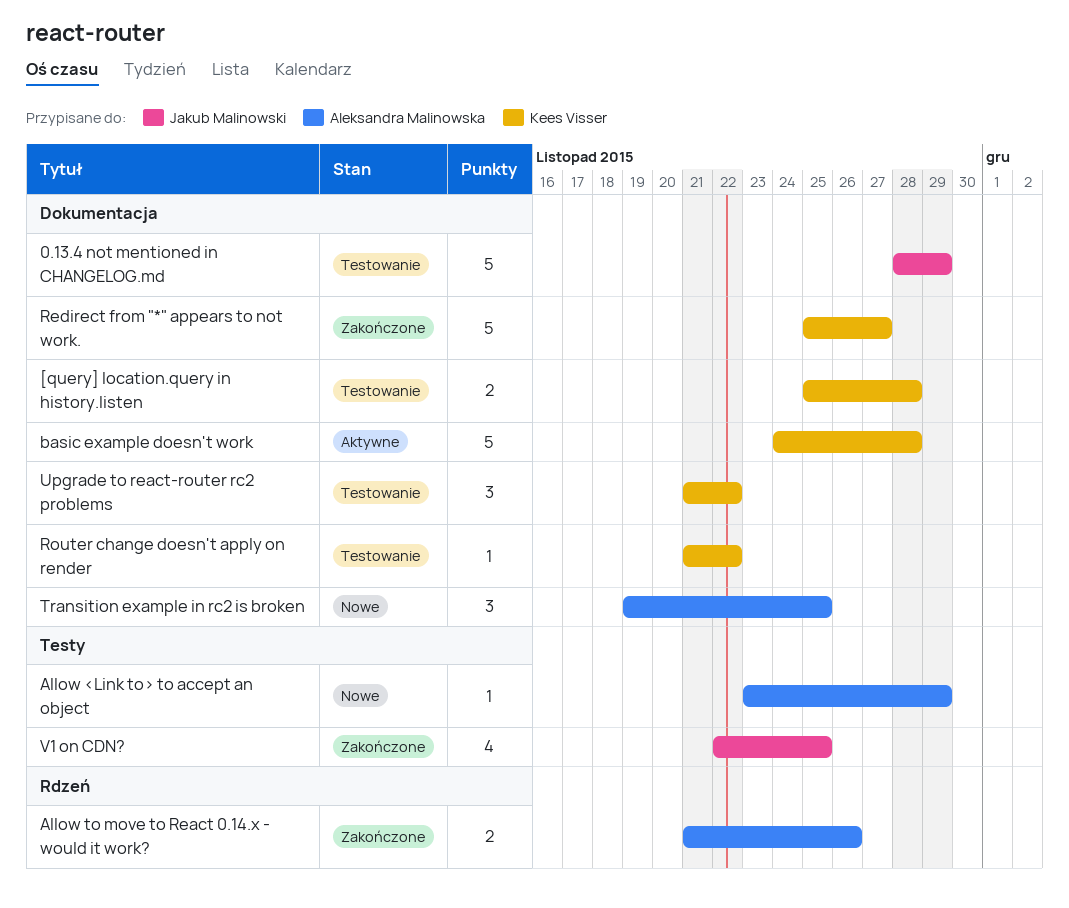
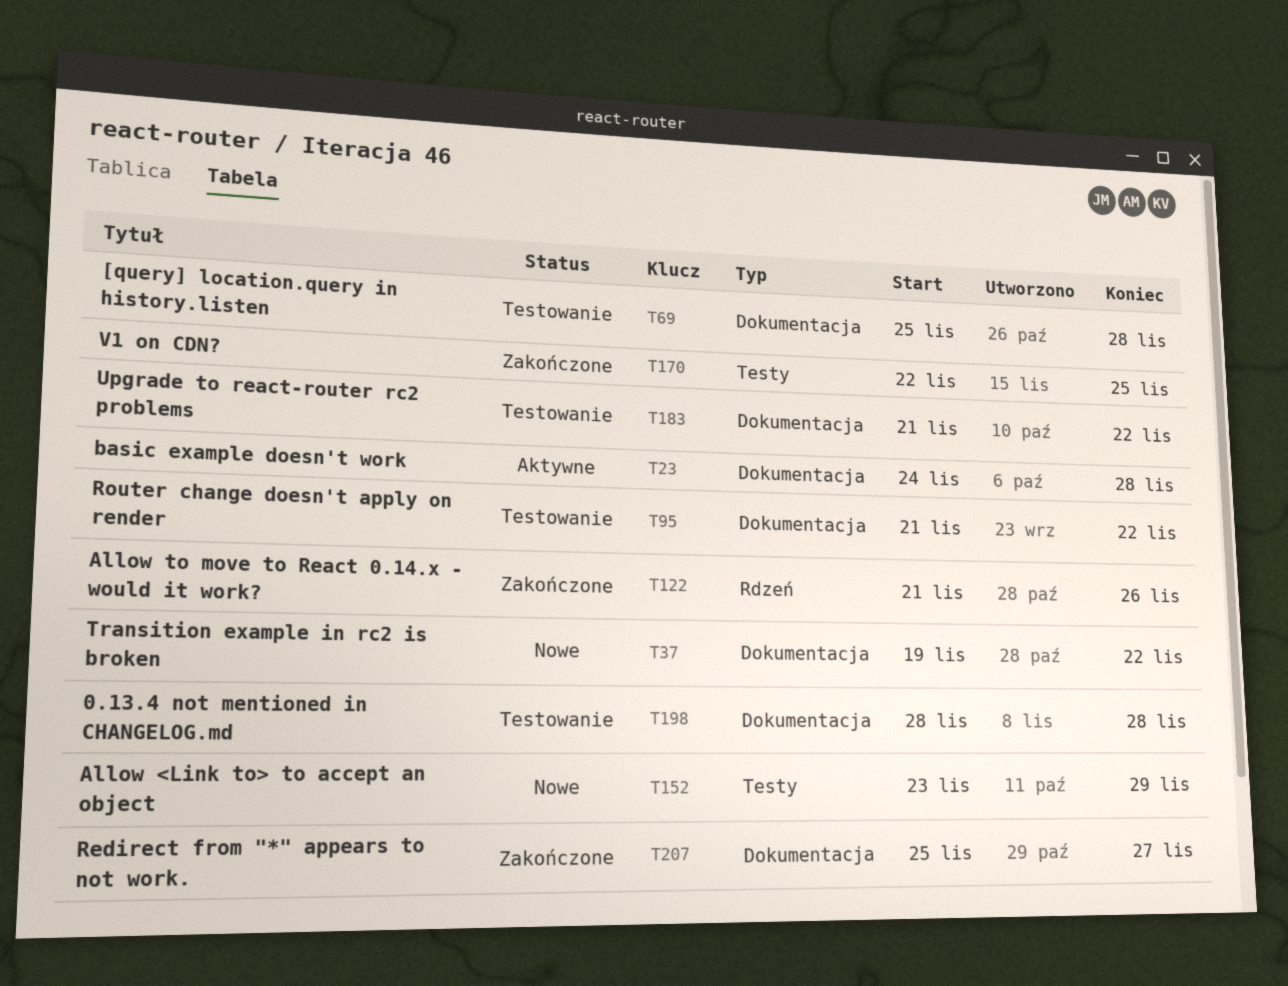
0.13.4 not mentioned in CHANGELOG.md, due: Nov 29 -> Nov 28
Transition example in rc2 is broken, due: Nov 25 -> Nov 22

